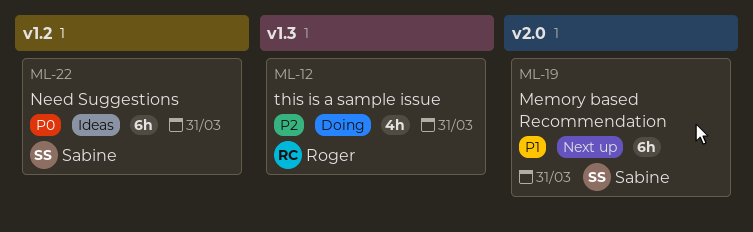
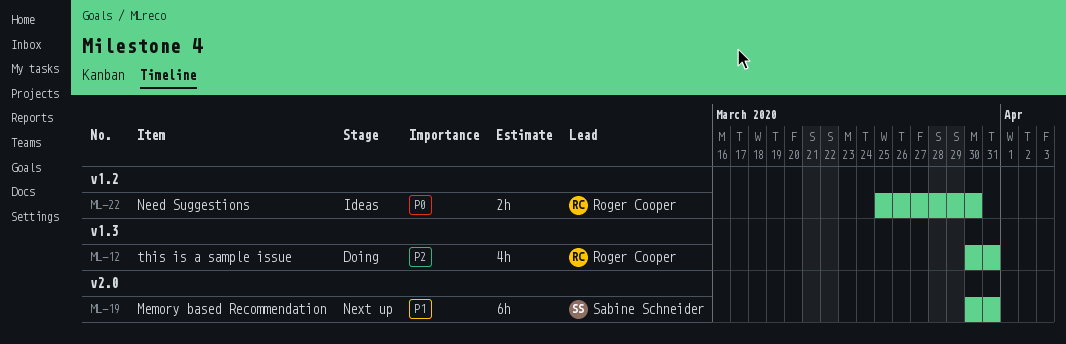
ML-22, owner: Sabine Schneider -> Roger Cooper
ML-22, estimate: 6h -> 2h
ML-22, due: Mar 31 -> Mar 30

